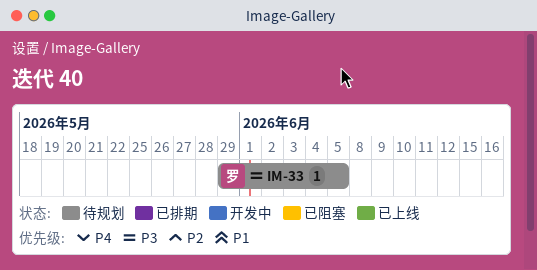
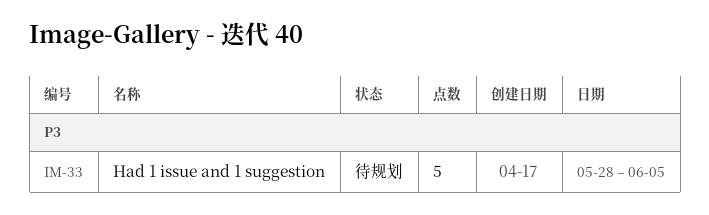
IM-33, estimate: 1 -> 5
IM-33, start: May 29 -> May 28

